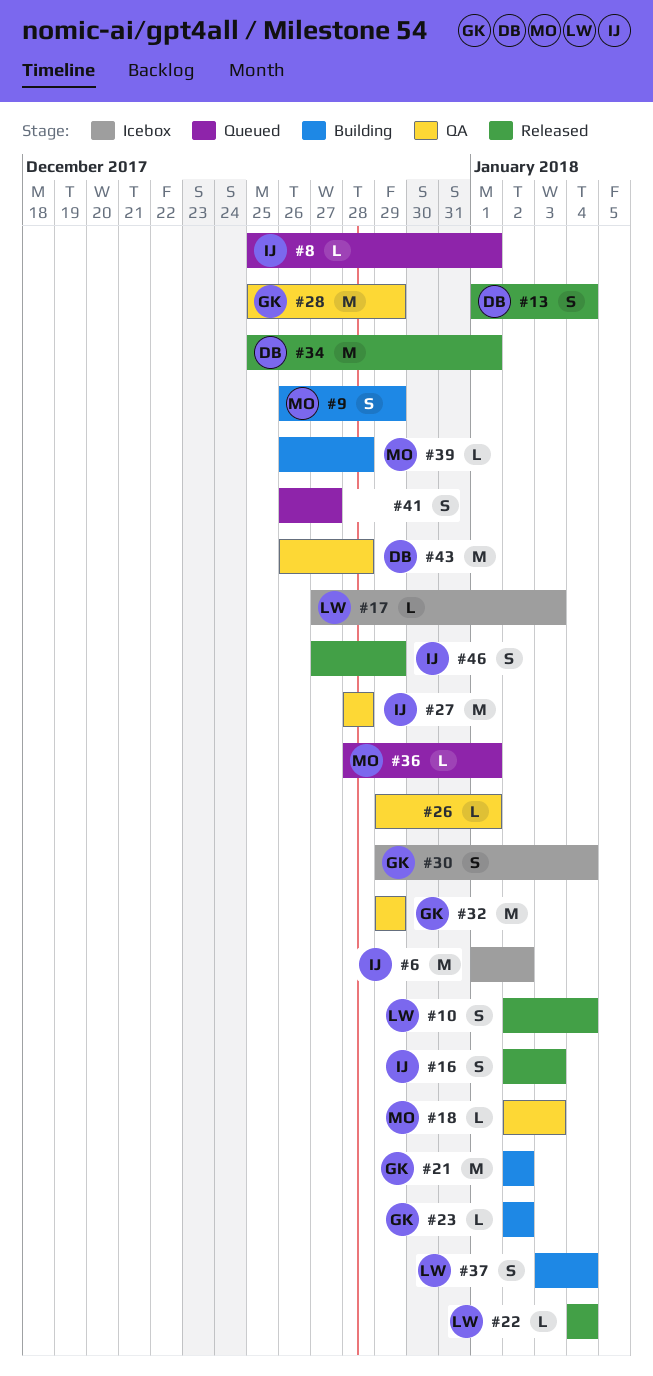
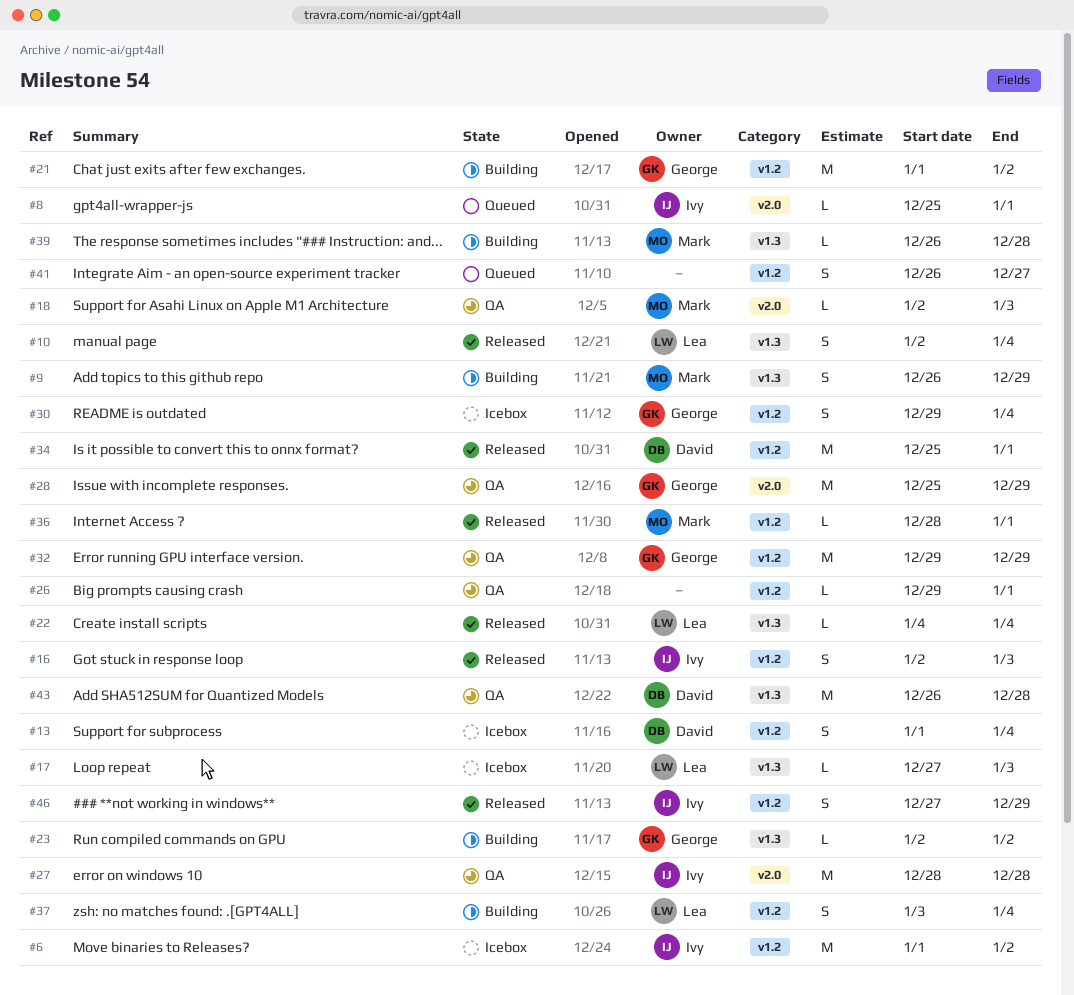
#13, status: Released -> Icebox
#21, start: Jan 2 -> Jan 1
#36, status: Queued -> Released

